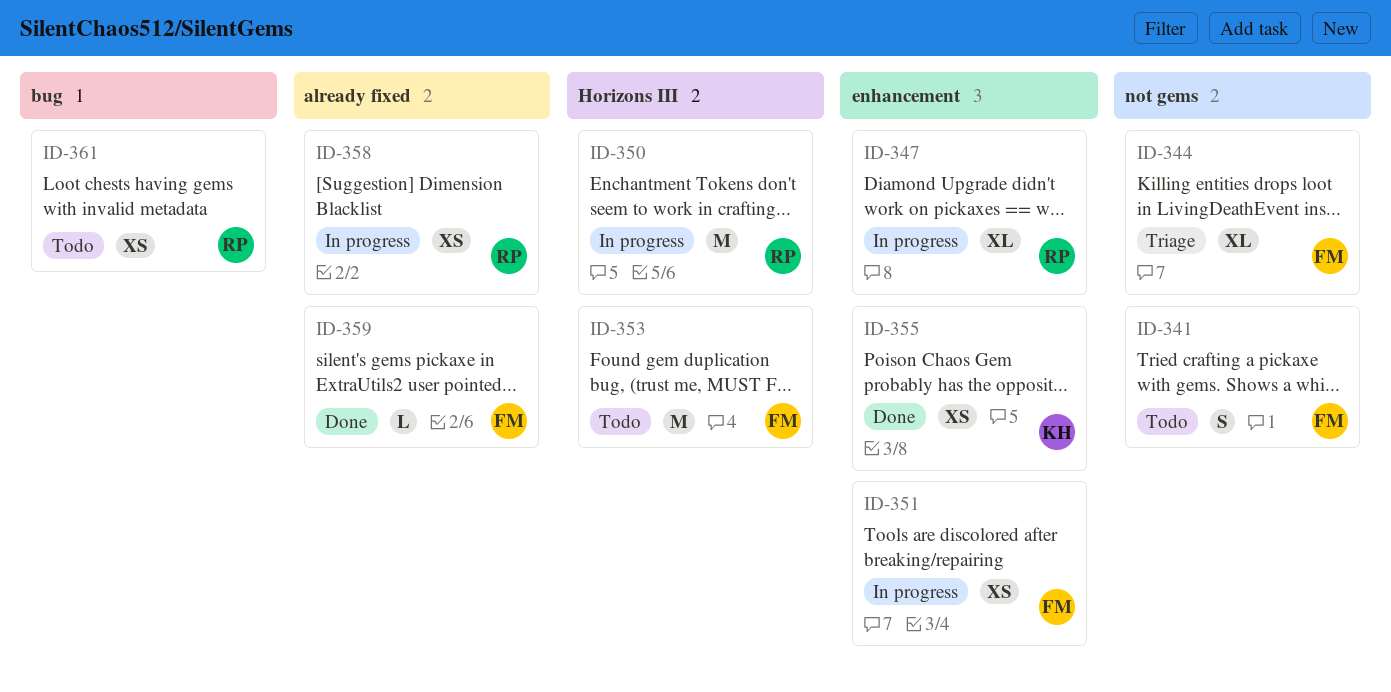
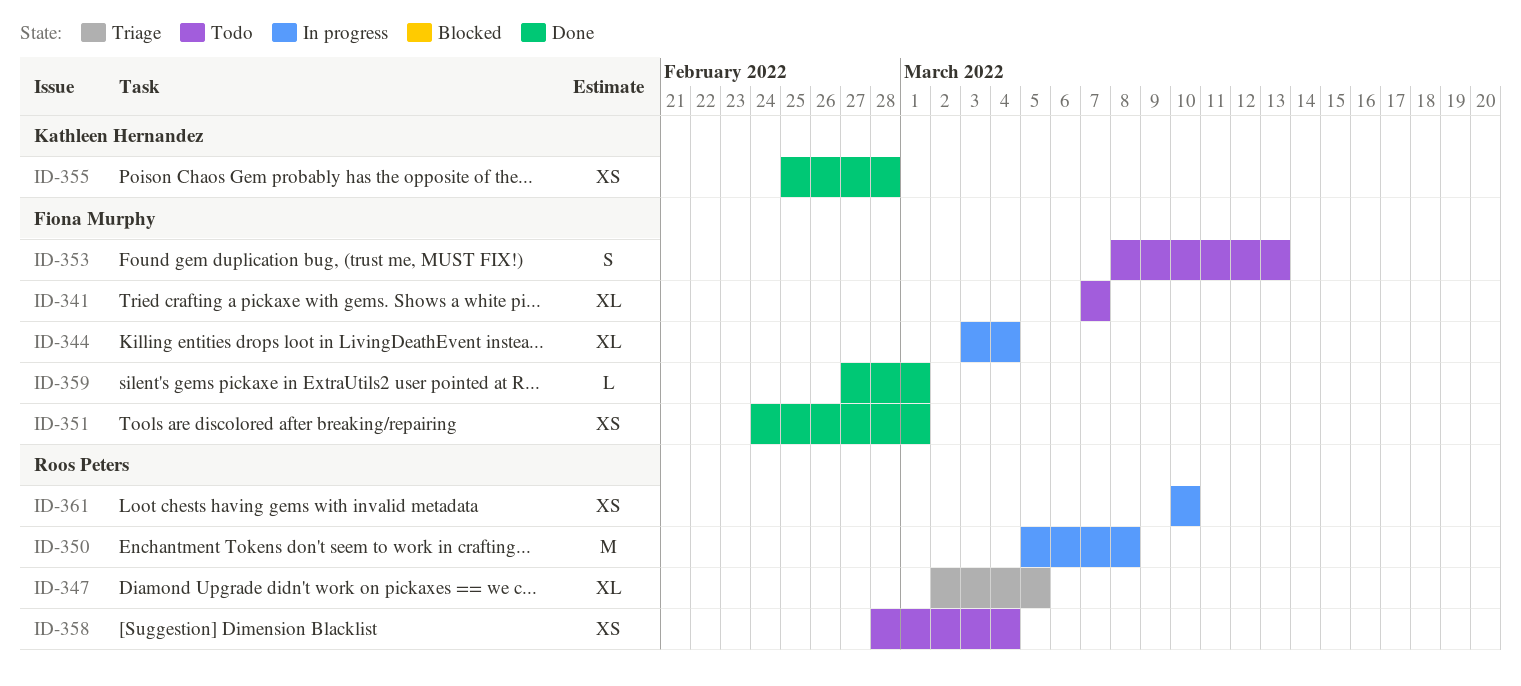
ID-341, estimate: S -> XL
ID-344, status: Triage -> In progress
ID-347, status: In progress -> Triage
ID-351, status: In progress -> Done
ID-353, estimate: M -> S
ID-358, status: In progress -> Todo
ID-361, status: Todo -> In progress

